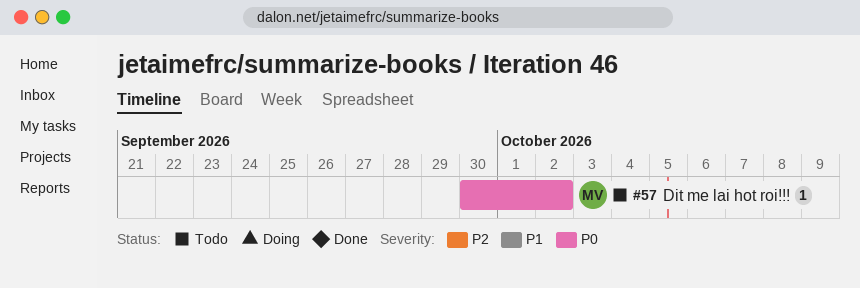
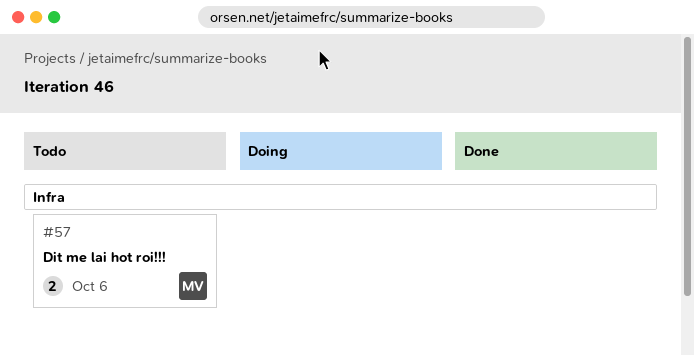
#57, estimate: 1 -> 2
#57, due: Oct 2 -> Oct 6

